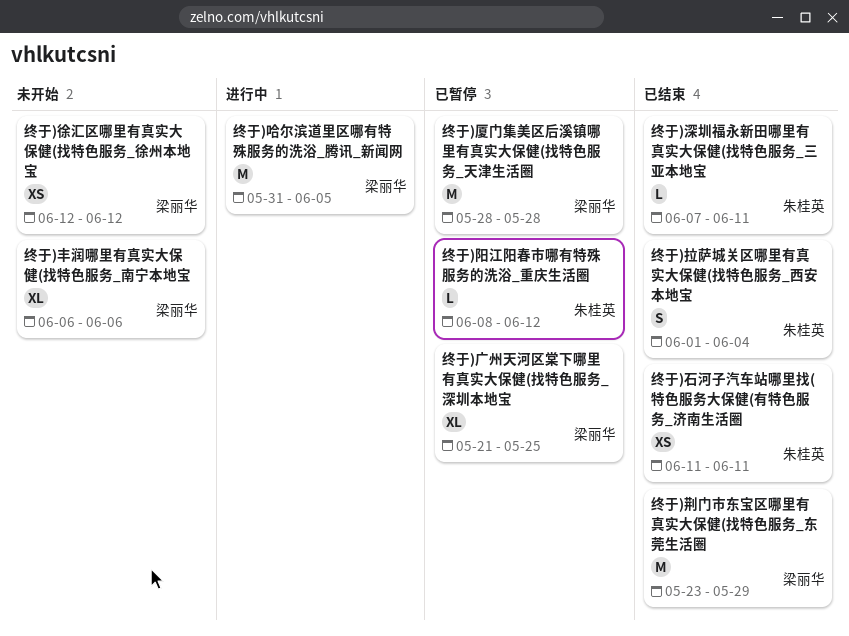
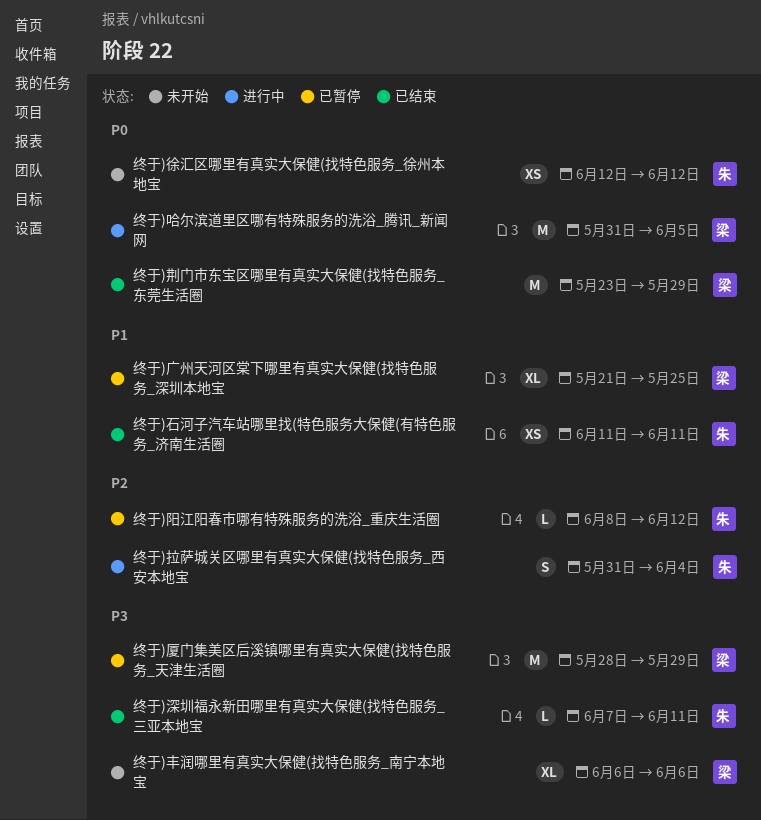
终于)厦门集美区后溪镇哪里有真实大保健(找特色服务_天津生活圈, due: May 28 -> May 29
终于)徐汇区哪里有真实大保健(找特色服务_徐州本地宝, owner: 梁丽华 -> 朱桂英
终于)拉萨城关区哪里有真实大保健(找特色服务_西安本地宝, status: 已结束 -> 进行中
终于)拉萨城关区哪里有真实大保健(找特色服务_西安本地宝, start: Jun 1 -> May 31

